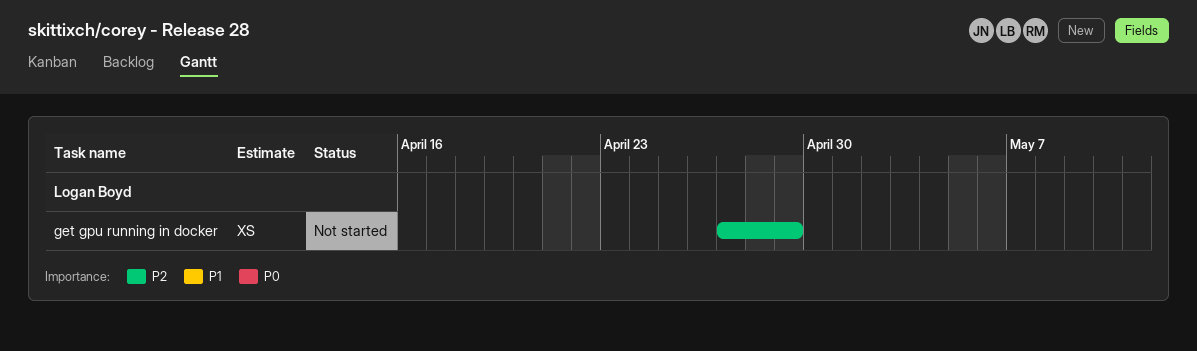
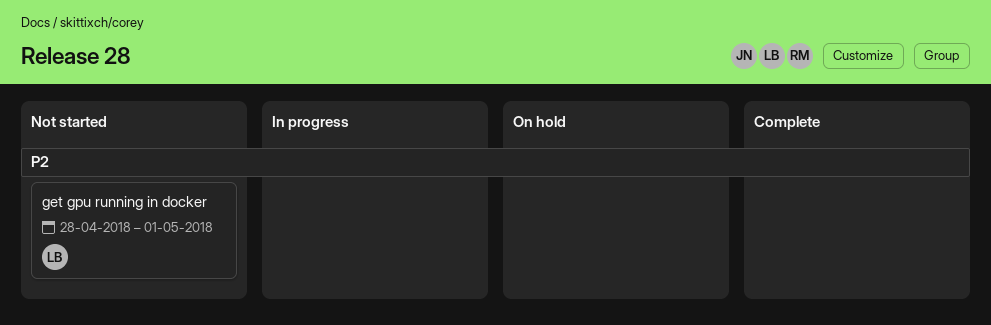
get gpu running in docker, start: Apr 27 -> Apr 28
get gpu running in docker, due: Apr 29 -> May 1

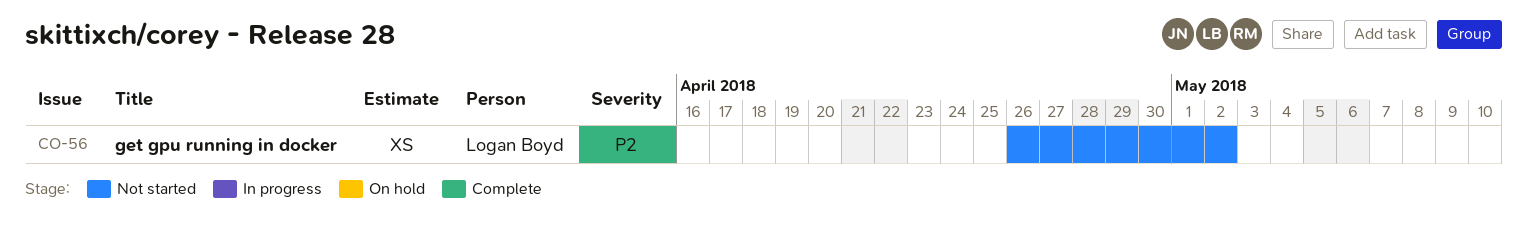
get gpu running in docker, start: Apr 28 -> Apr 26
get gpu running in docker, due: May 1 -> May 2

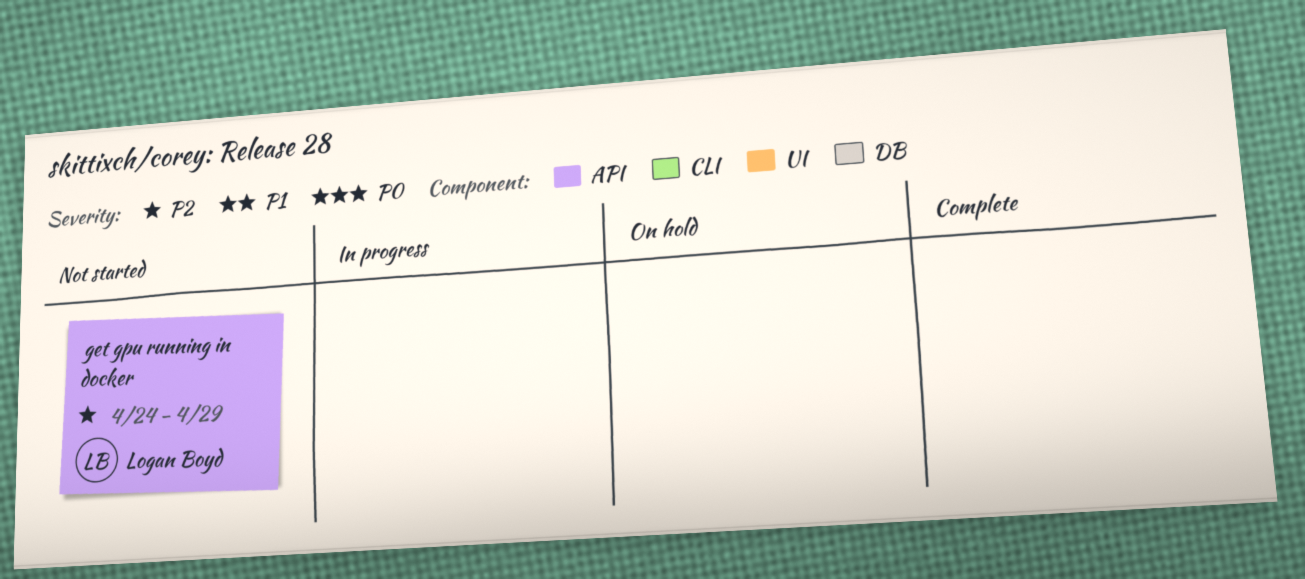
get gpu running in docker, start: Apr 26 -> Apr 24
get gpu running in docker, due: May 2 -> Apr 29

